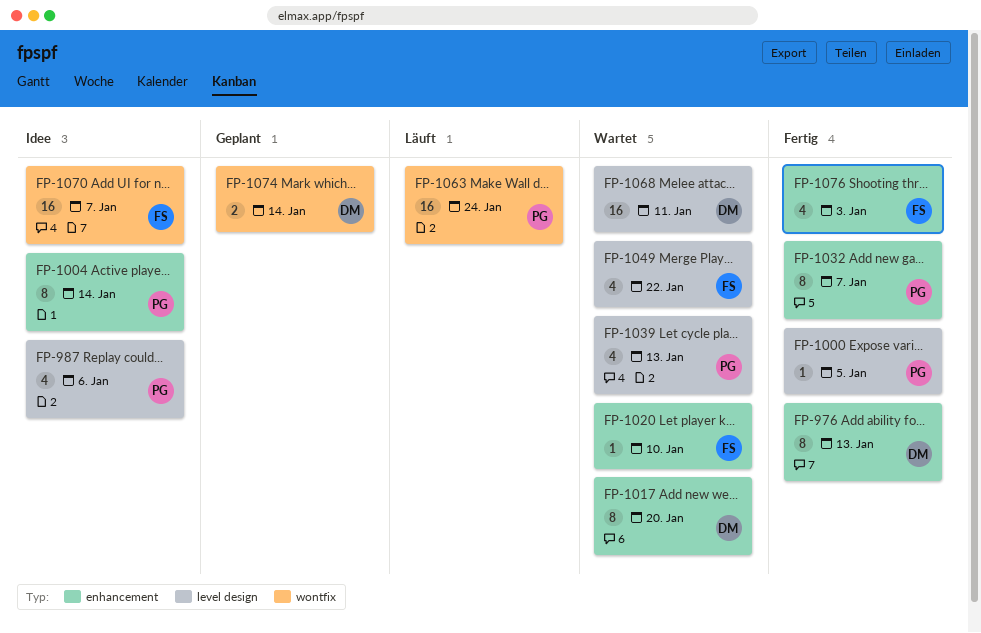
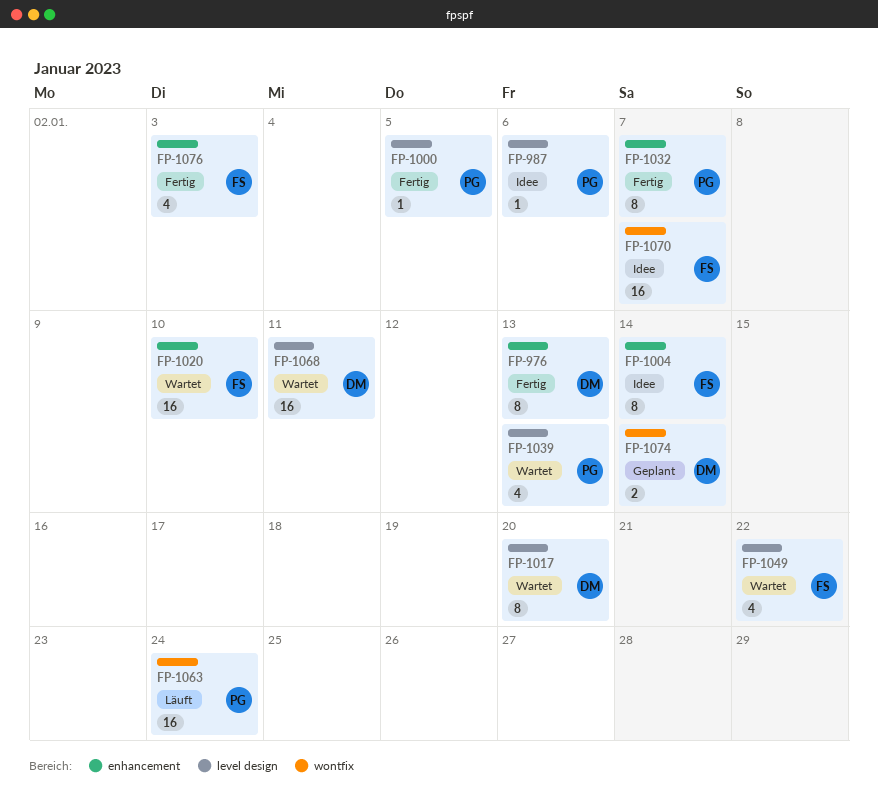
FP-987, estimate: 4 -> 1
FP-1004, owner: PG -> FS
FP-1017, label: enhancement -> level design
FP-1020, estimate: 1 -> 16

